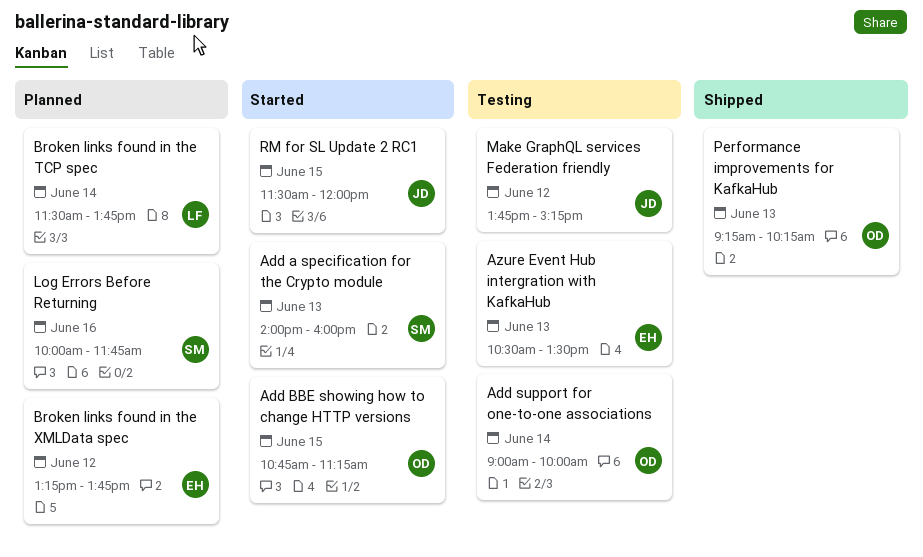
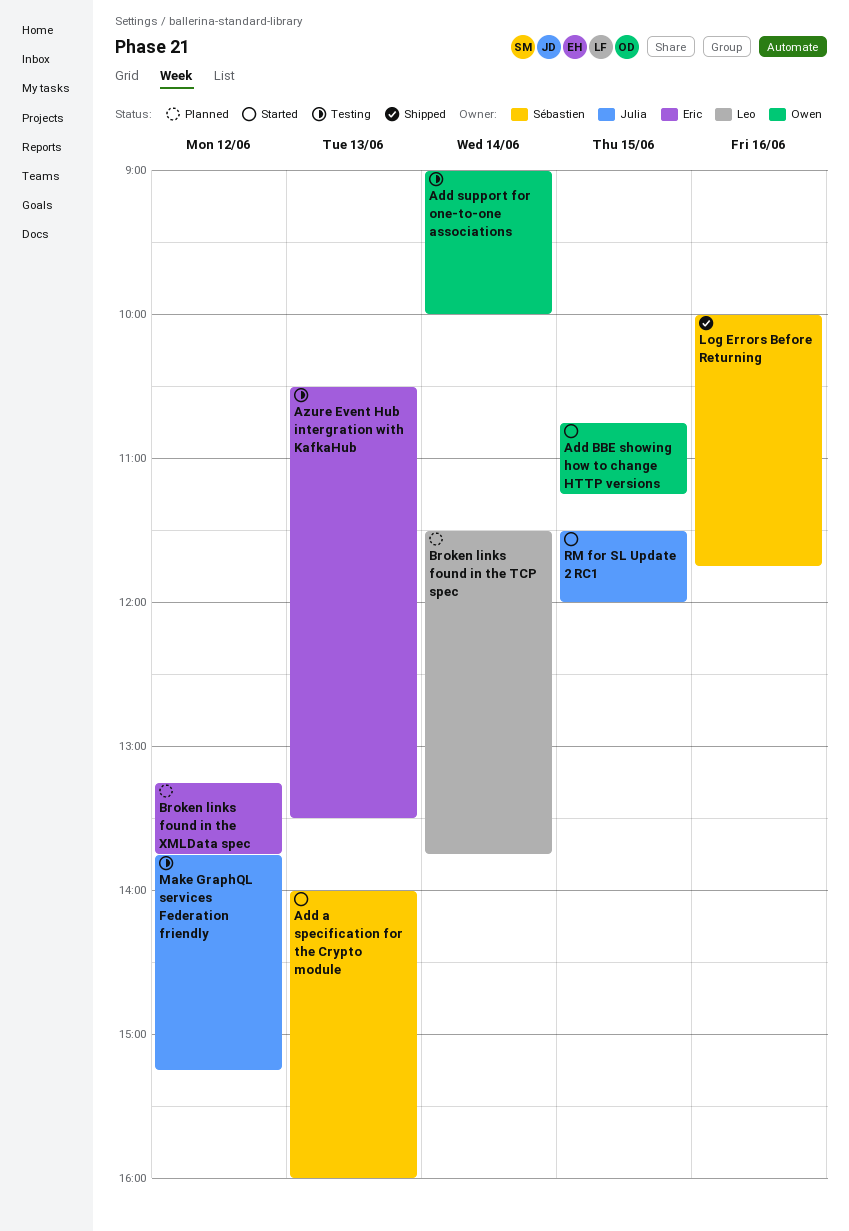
Log Errors Before Returning, status: Planned -> Shipped
Performance improvements for KafkaHub: present -> none

